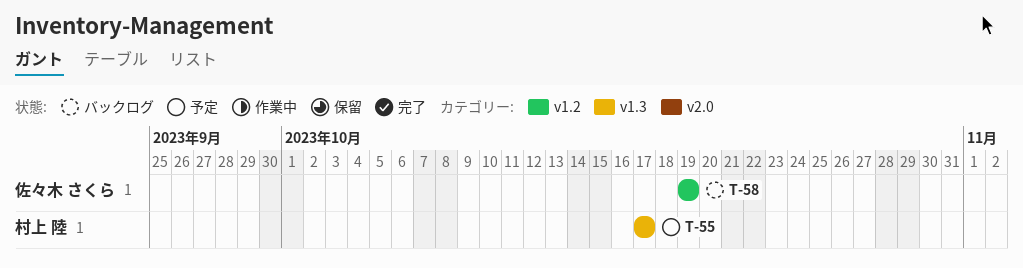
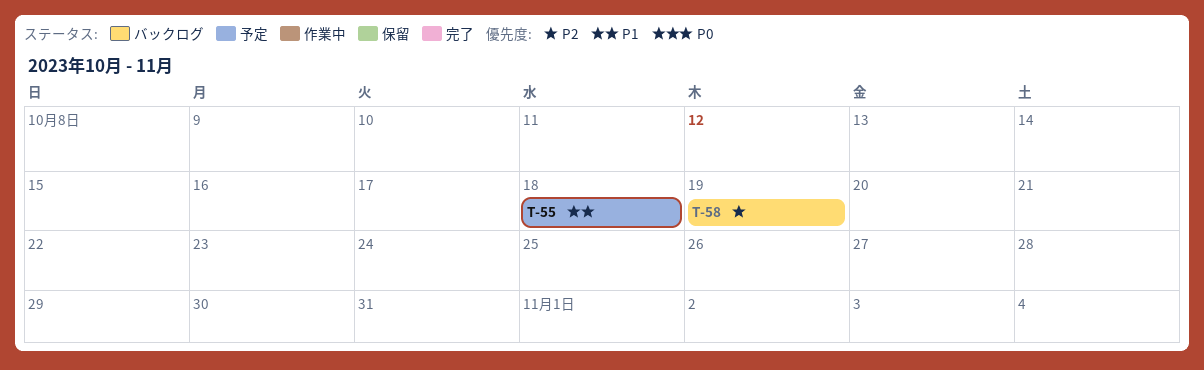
T-55, due: Oct 17 -> Oct 18

